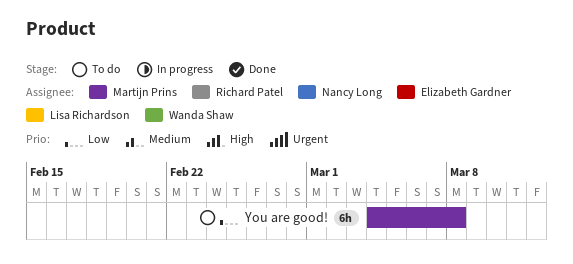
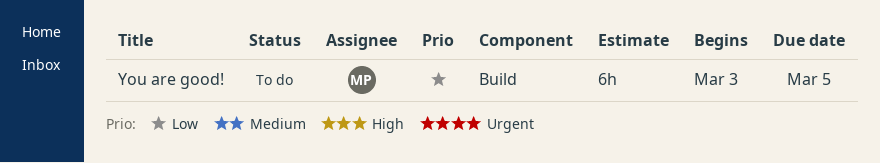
You are good!, start: Mar 4 -> Mar 3
You are good!, due: Mar 8 -> Mar 5

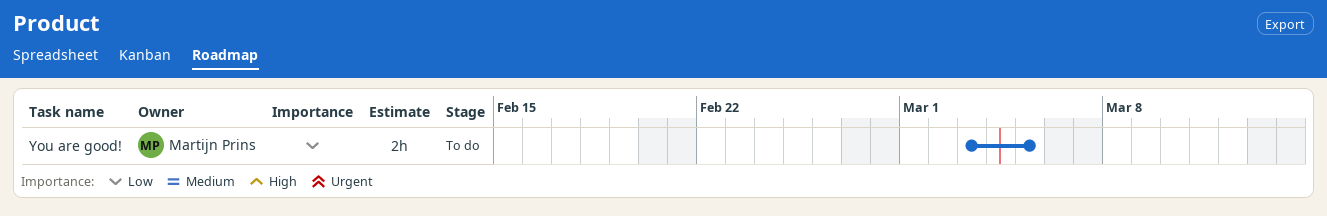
You are good!, estimate: 6h -> 2h

